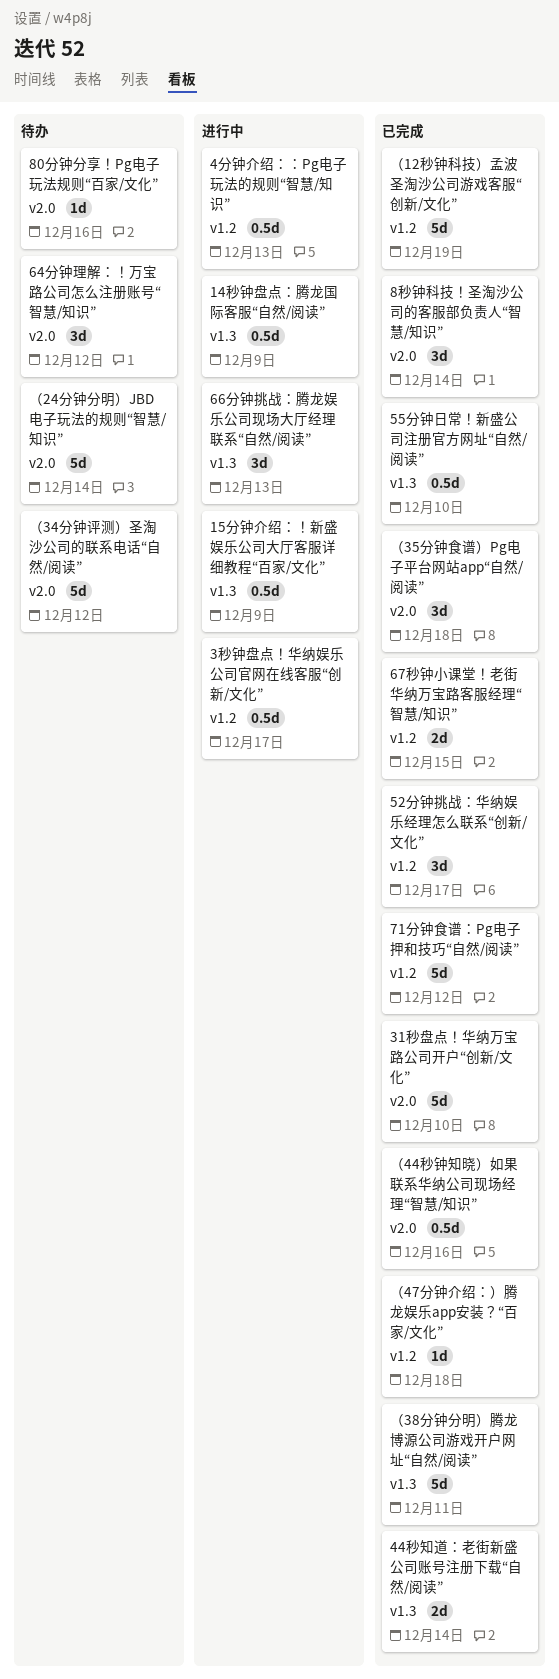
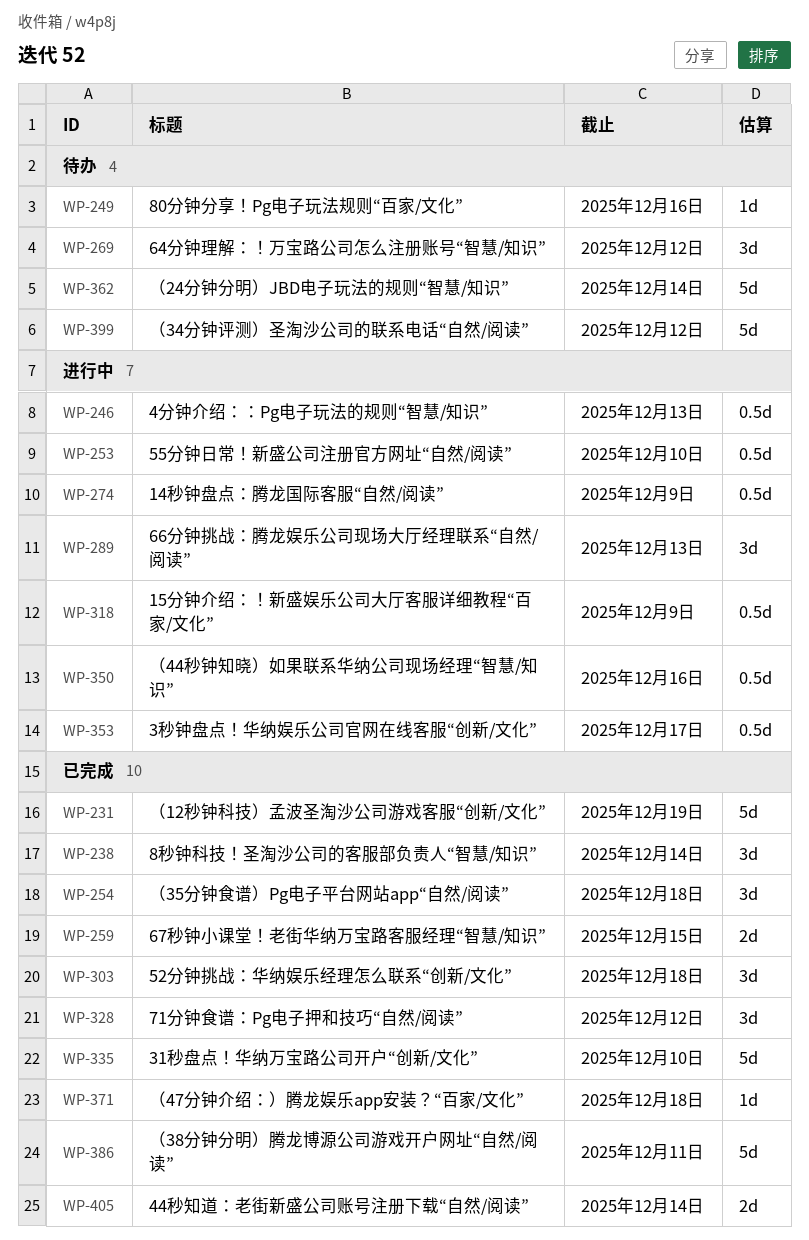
52分钟挑战：华纳娱乐经理怎么联系“创新/文化”, due: Dec 17 -> Dec 18
55分钟日常！新盛公司注册官方网址“自然/阅读”, status: 已完成 -> 进行中
71分钟食谱：Pg电子押和技巧“自然/阅读”, estimate: 5d -> 3d
（44秒钟知晓）如果联系华纳公司现场经理“智慧/知识”, status: 已完成 -> 进行中

